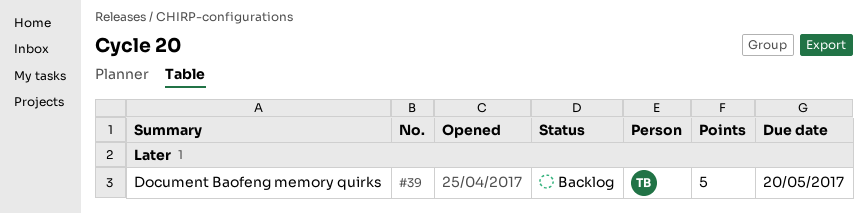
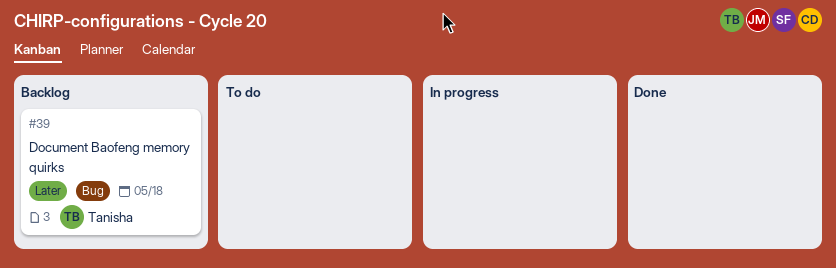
#39, due: May 20 -> May 18

